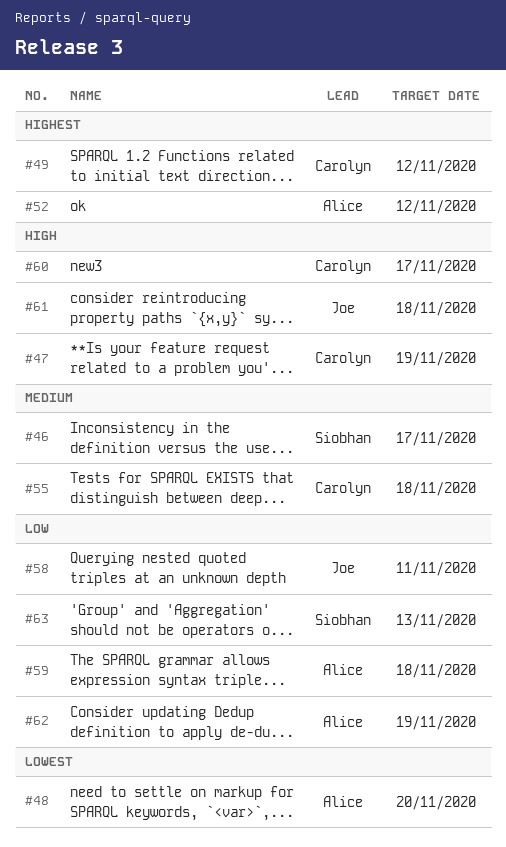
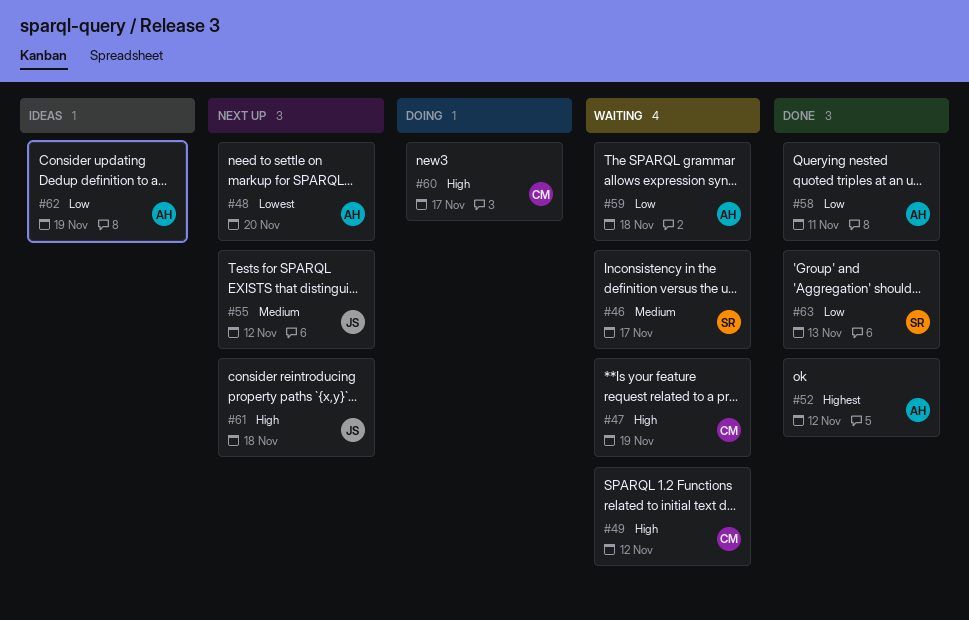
#49, priority: Highest -> High
#55, owner: Carolyn -> Joe
#55, due: Nov 18 -> Nov 12
#58, owner: Joe -> Alice

